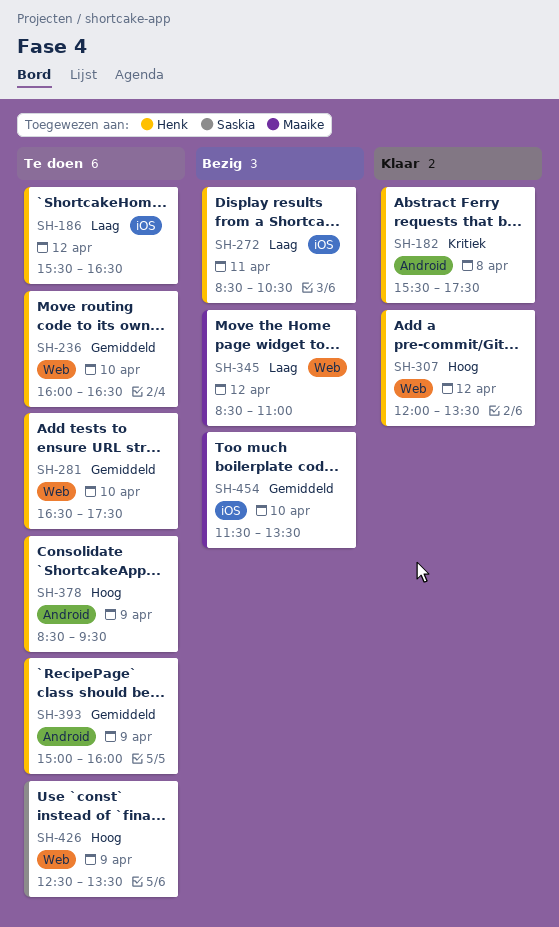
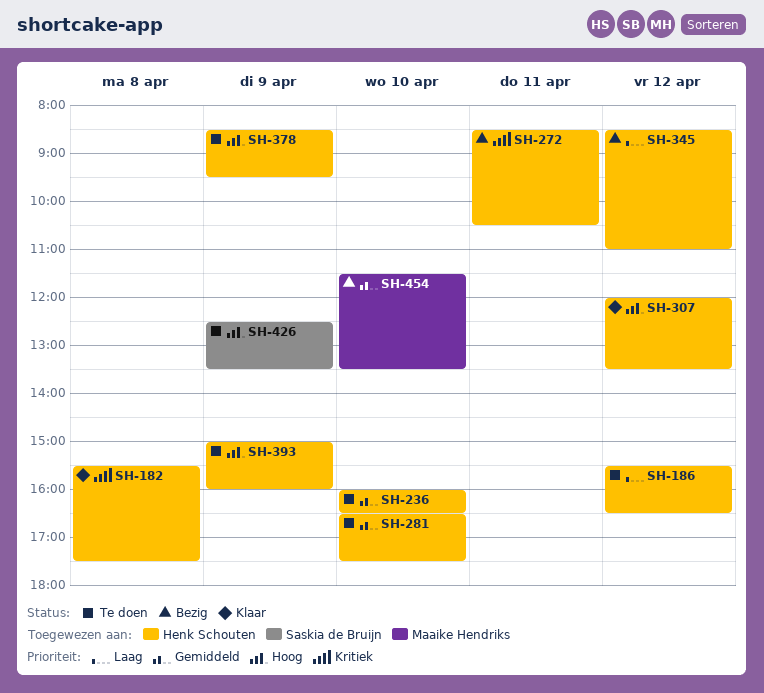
SH-272, priority: Laag -> Kritiek
SH-345, owner: Maaike Hendriks -> Henk Schouten
SH-393, priority: Gemiddeld -> Hoog

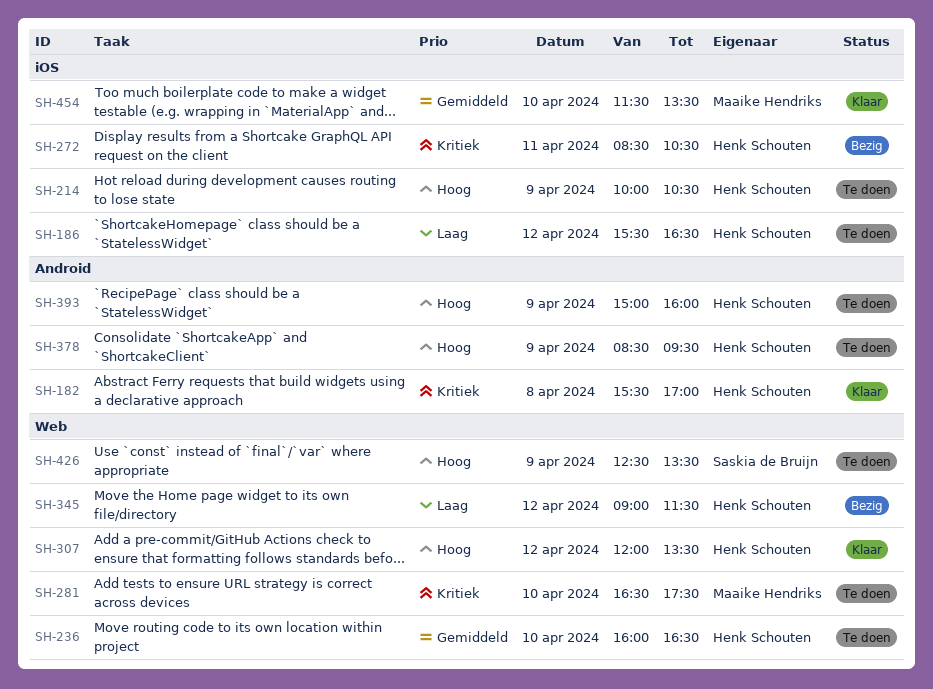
SH-182, ends: 17:30 -> 17:00
SH-214: none -> present
SH-281, owner: Henk Schouten -> Maaike Hendriks
SH-281, priority: Gemiddeld -> Kritiek
SH-345, begins: 08:30 -> 09:00
SH-345, ends: 11:00 -> 11:30
SH-454, status: Bezig -> Klaar

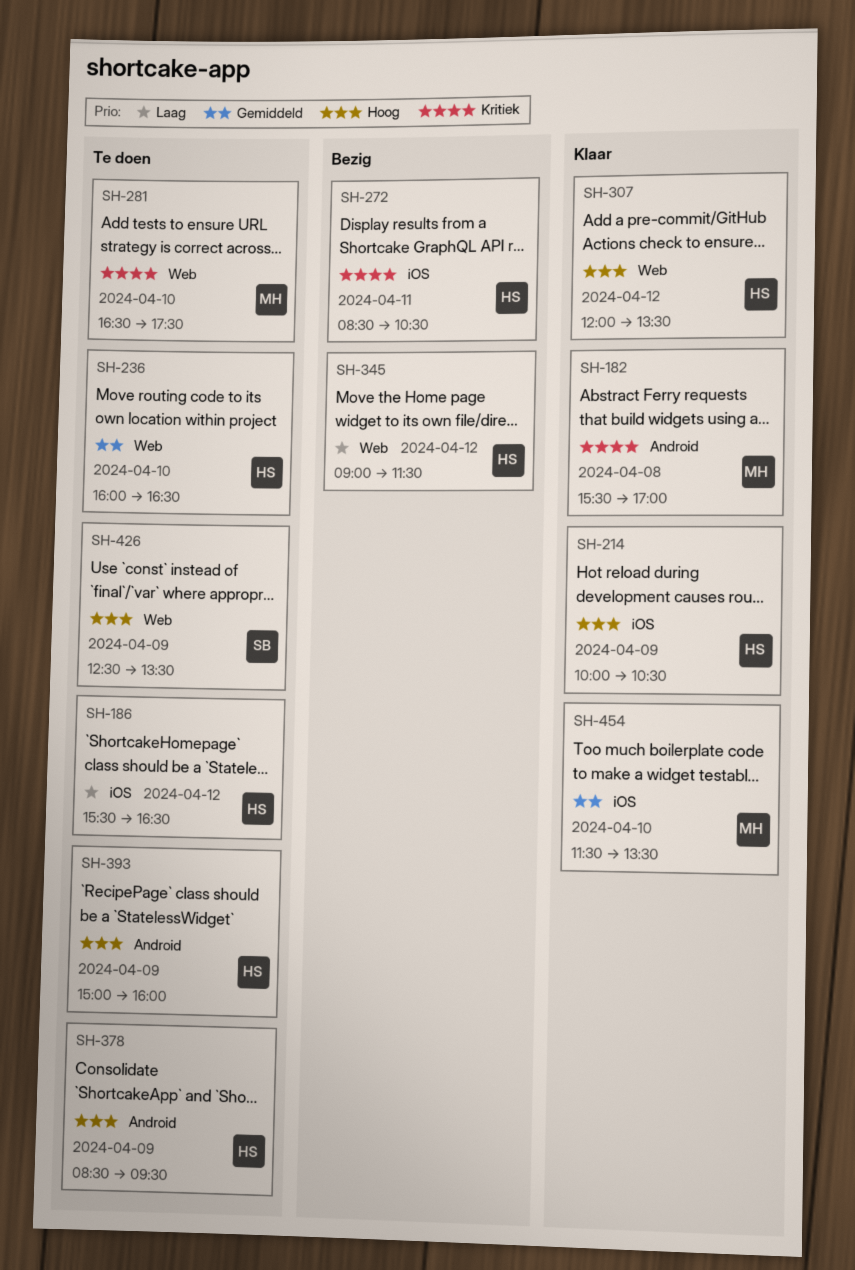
SH-182, owner: Henk Schouten -> Maaike Hendriks
SH-214, status: Te doen -> Klaar

